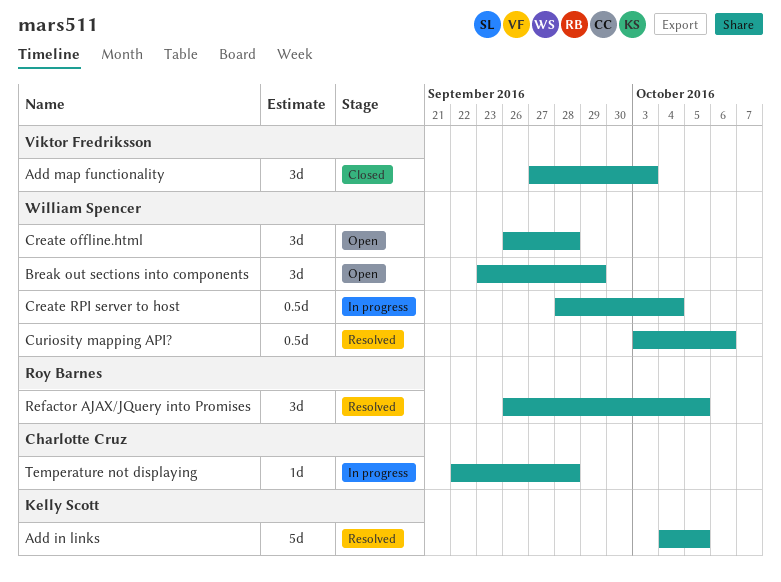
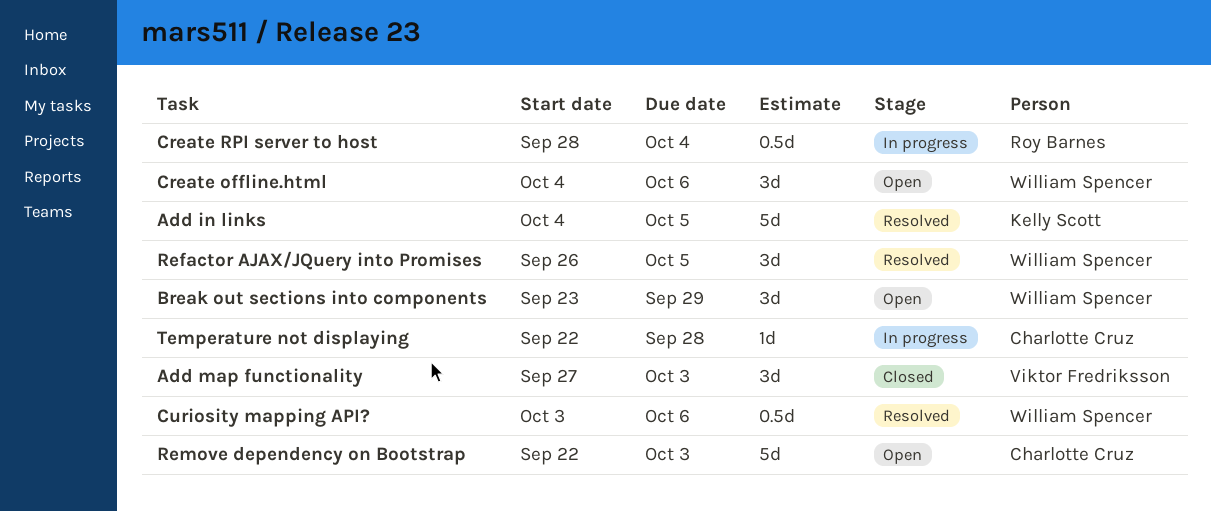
Create offline.html, start: Sep 26 -> Oct 4
Create offline.html, due: Sep 28 -> Oct 6
Create RPI server to host, owner: William Spencer -> Roy Barnes
Refactor AJAX/JQuery into Promises, owner: Roy Barnes -> William Spencer
Remove dependency on Bootstrap: none -> present

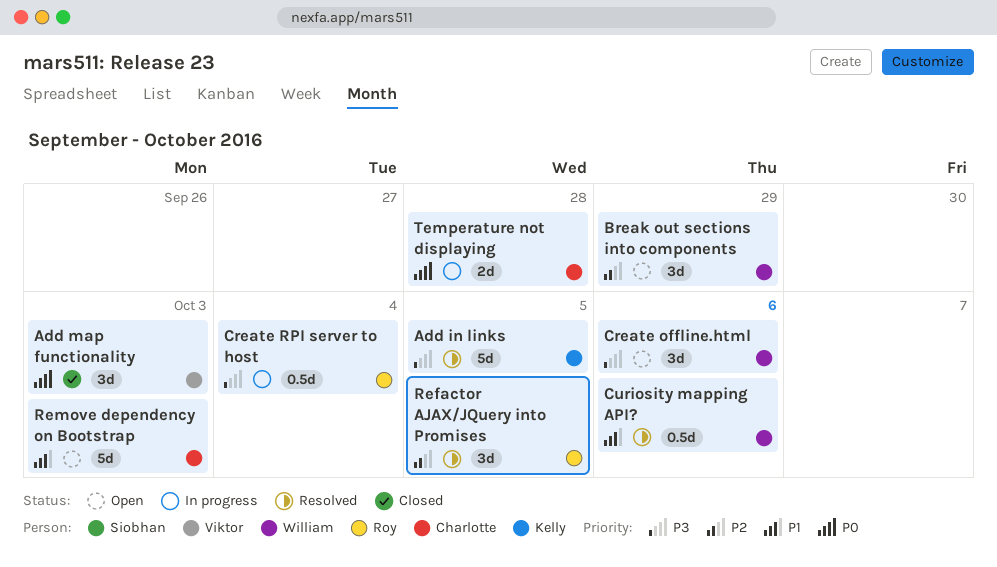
Refactor AJAX/JQuery into Promises, owner: William Spencer -> Roy Barnes
Temperature not displaying, estimate: 1d -> 2d

